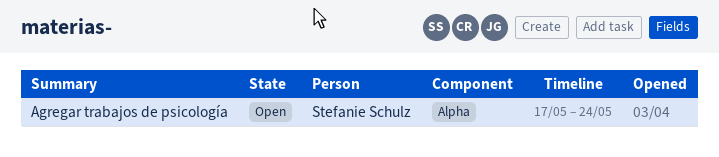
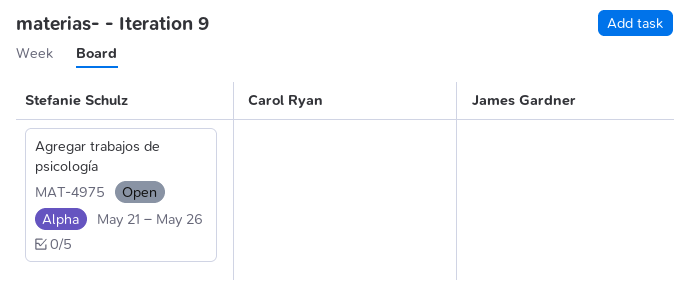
Agregar trabajos de psicología, start: May 17 -> May 21
Agregar trabajos de psicología, due: May 24 -> May 26

